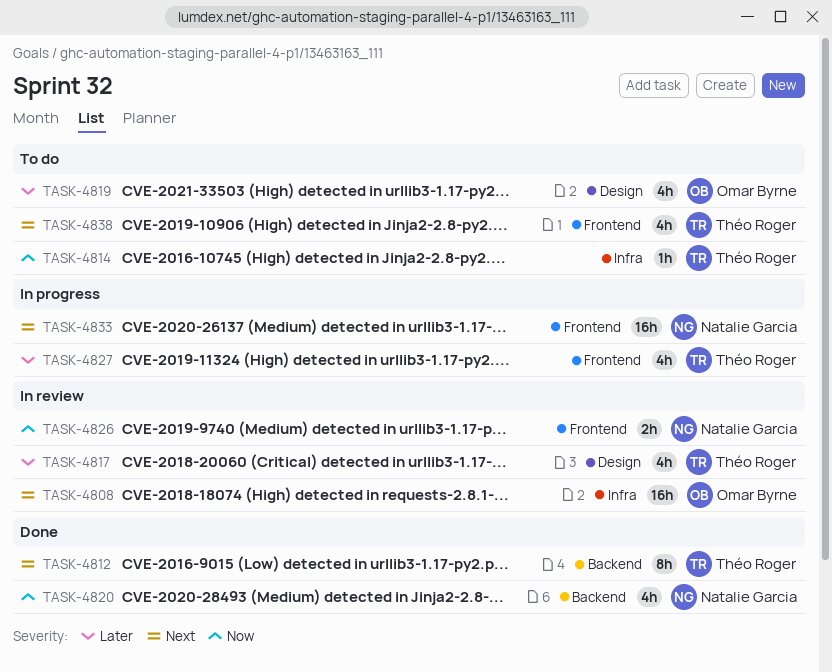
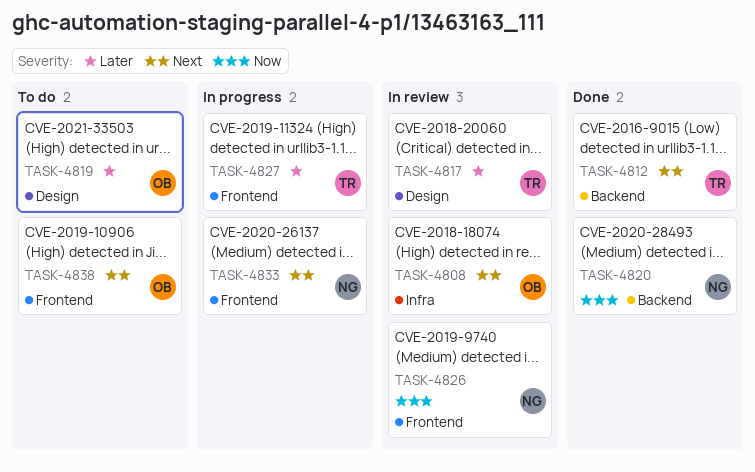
TASK-4814: present -> none
TASK-4838, owner: Théo Roger -> Omar Byrne

